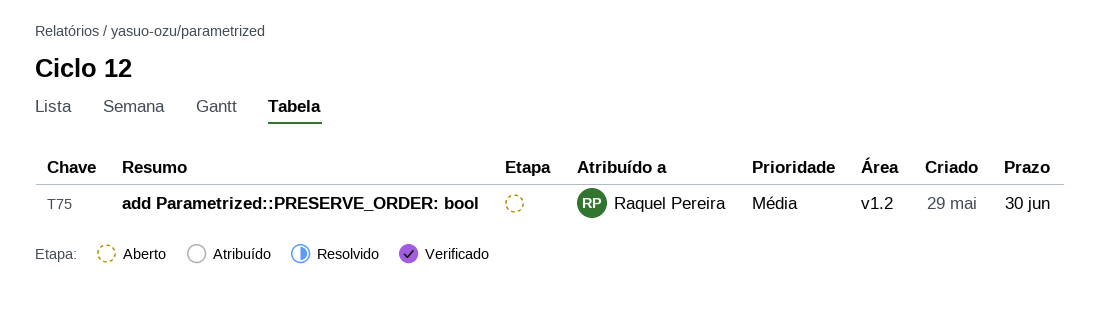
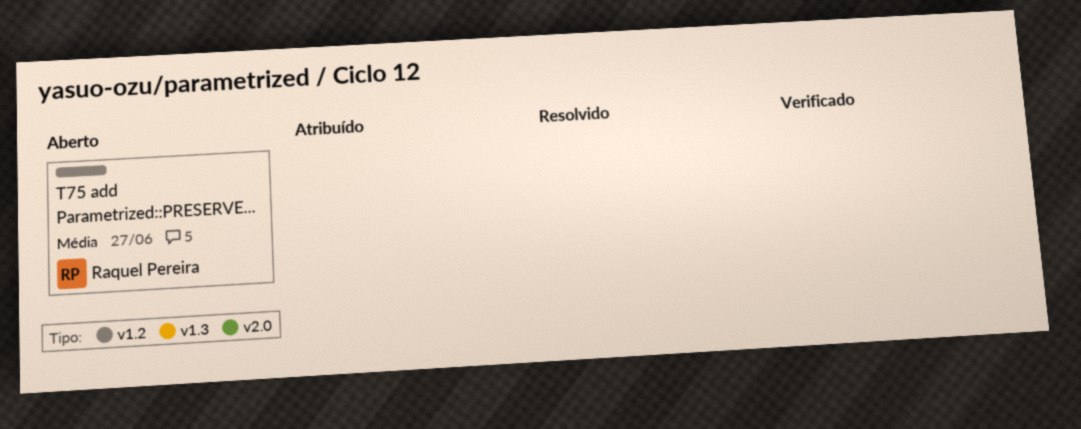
T75, due: Jun 30 -> Jun 27

